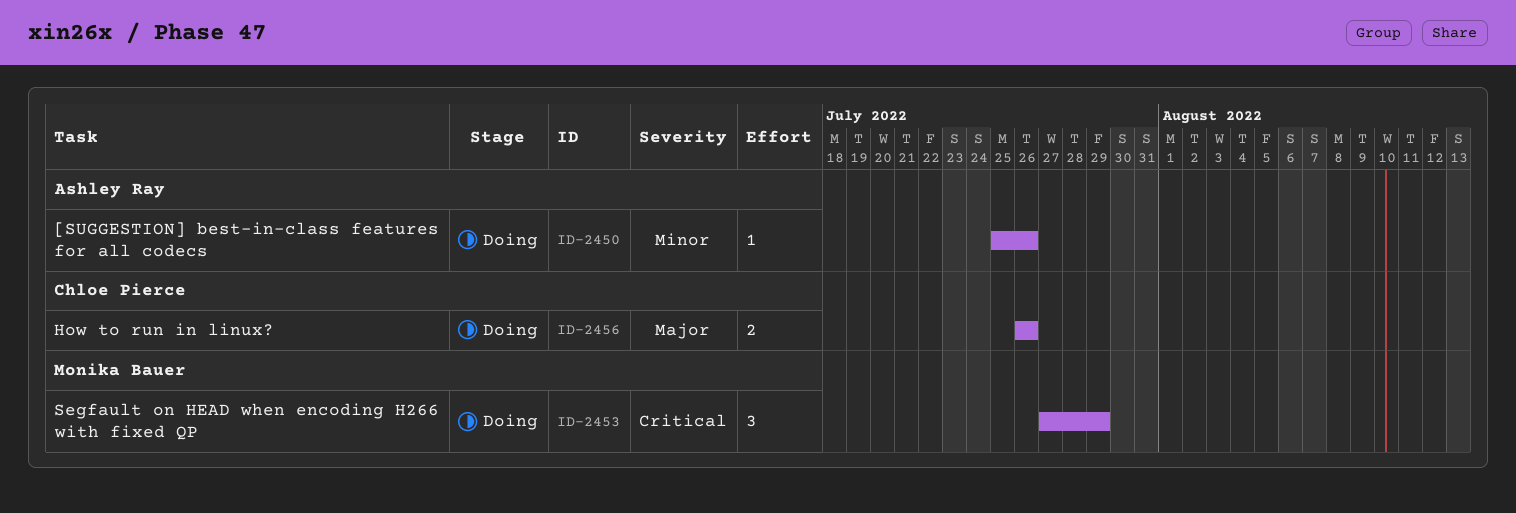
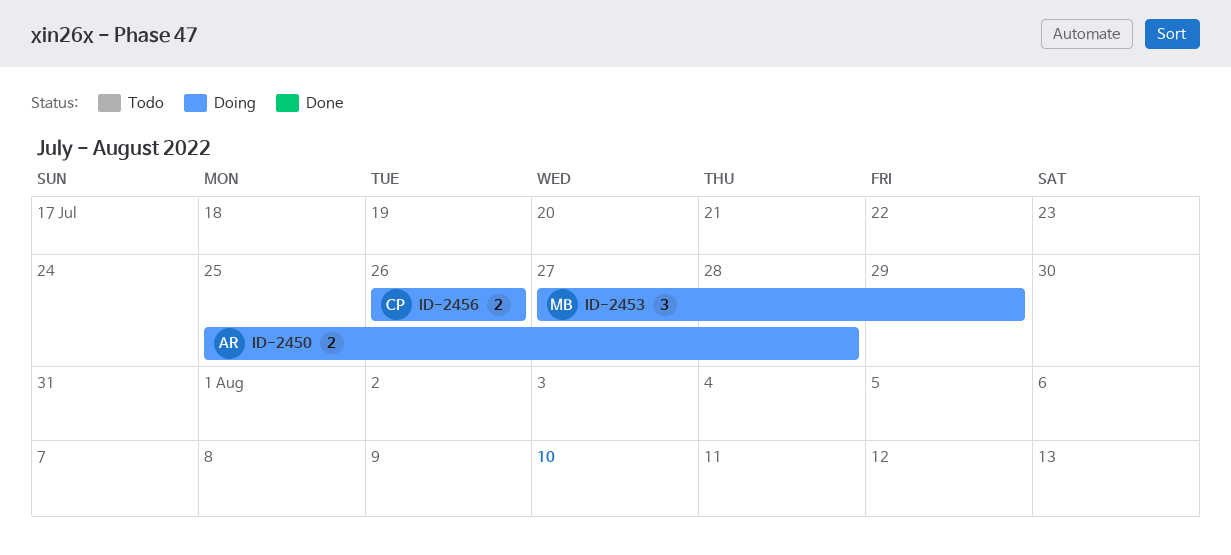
ID-2450, estimate: 1 -> 2
ID-2450, due: Jul 26 -> Jul 28

